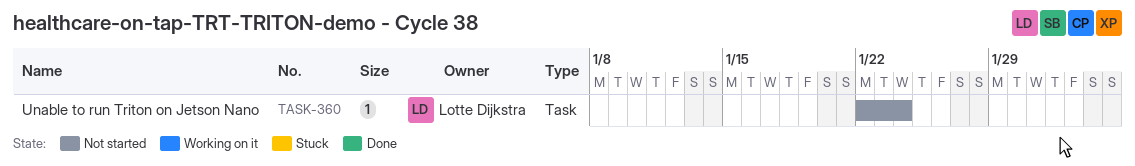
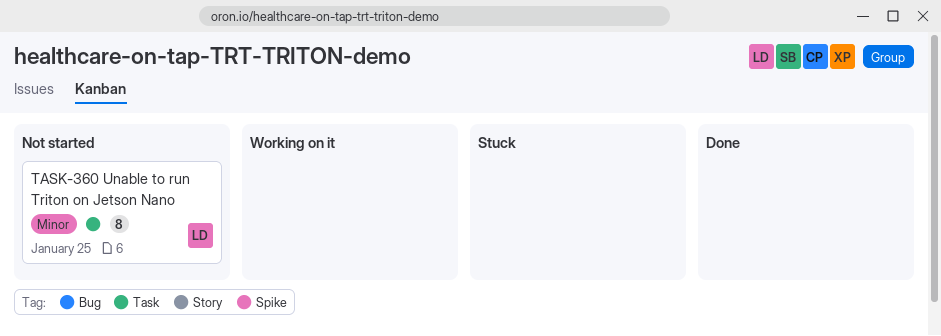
TASK-360, estimate: 1 -> 8
TASK-360, due: Jan 24 -> Jan 25

